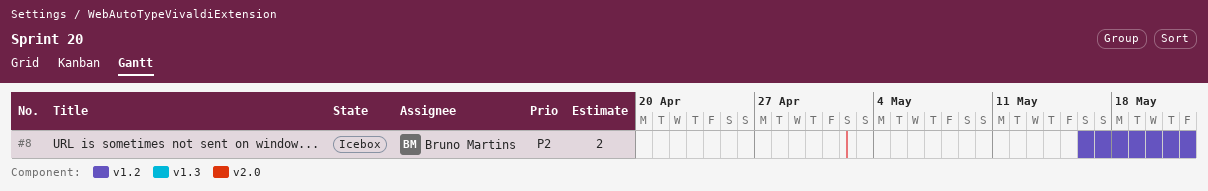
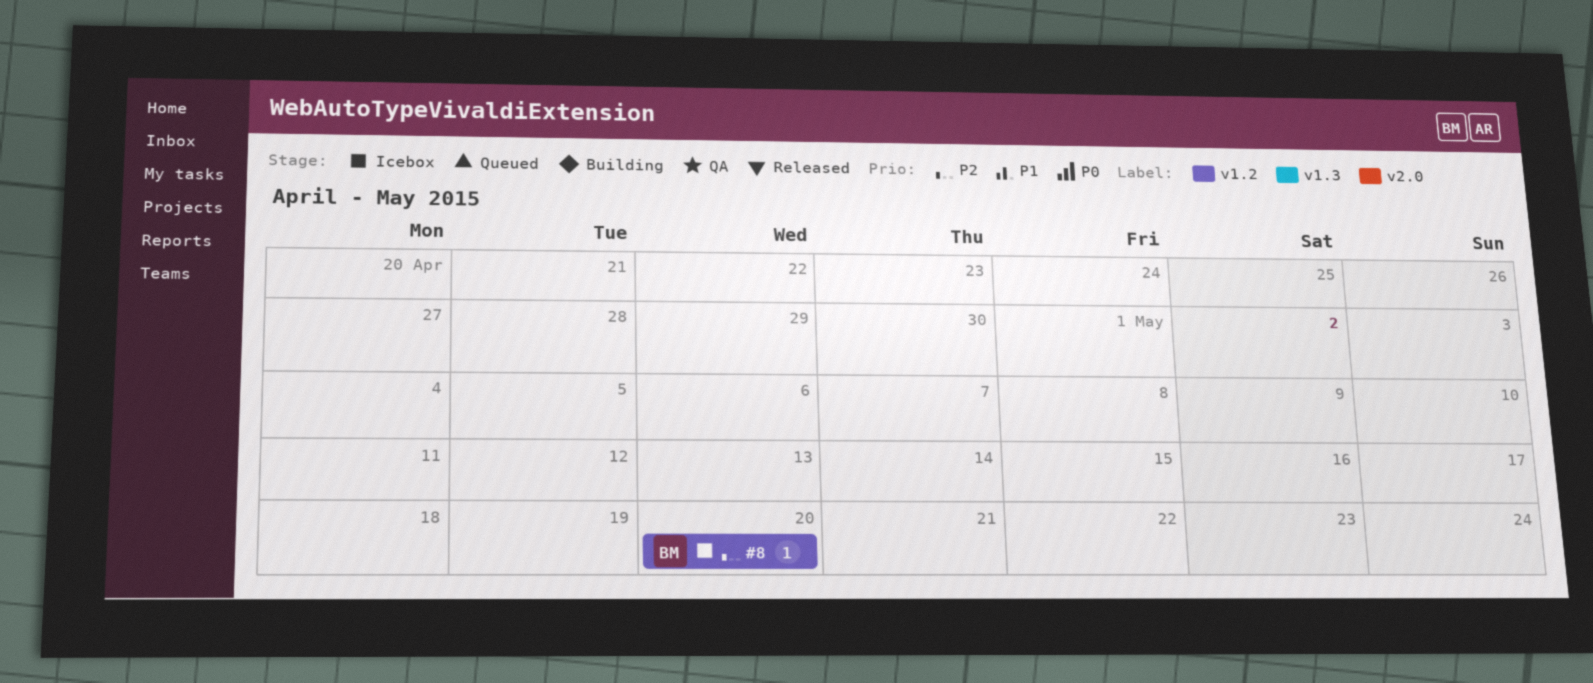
#8, estimate: 2 -> 1
#8, start: May 16 -> May 20
#8, due: May 22 -> May 20

